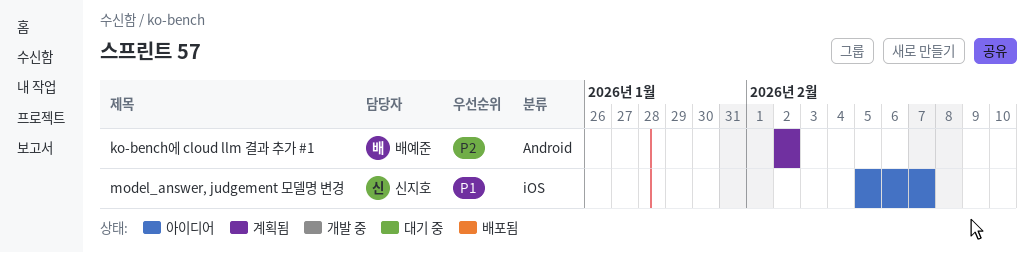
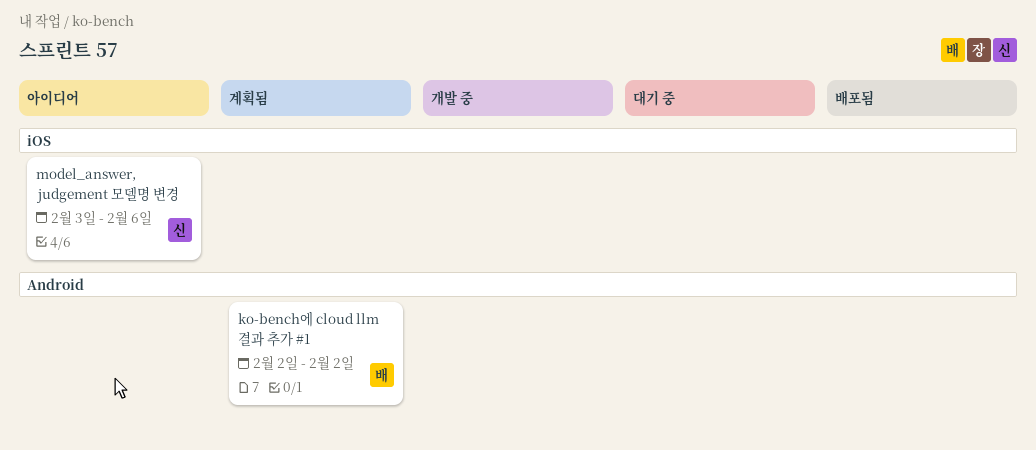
model_answer, judgement 모델명 변경, start: Feb 5 -> Feb 3
model_answer, judgement 모델명 변경, due: Feb 7 -> Feb 6

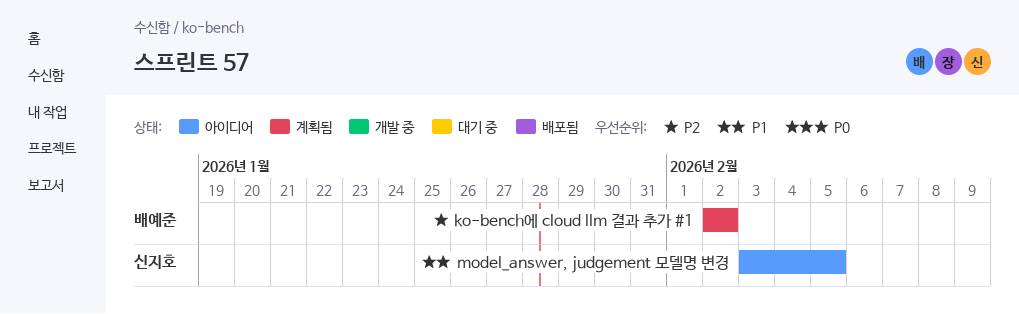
model_answer, judgement 모델명 변경, due: Feb 6 -> Feb 5

